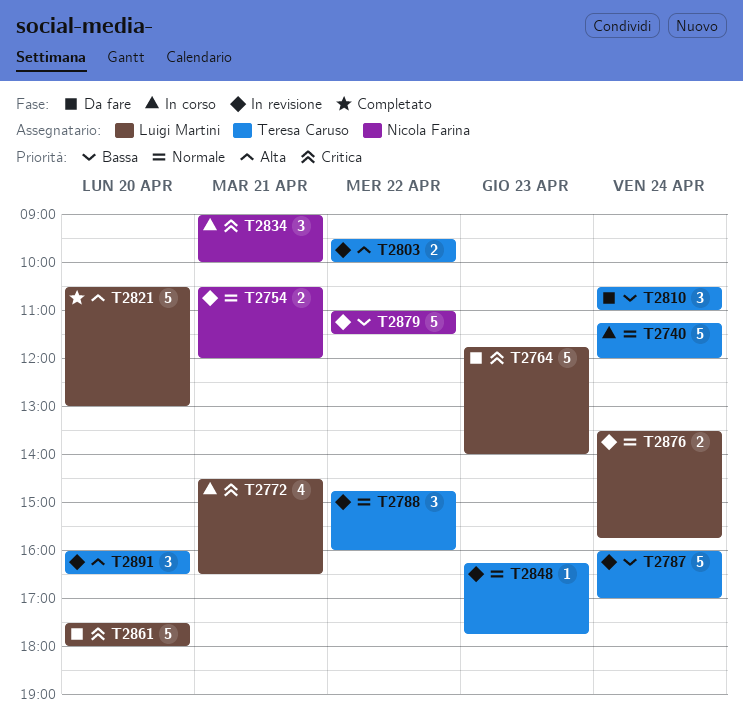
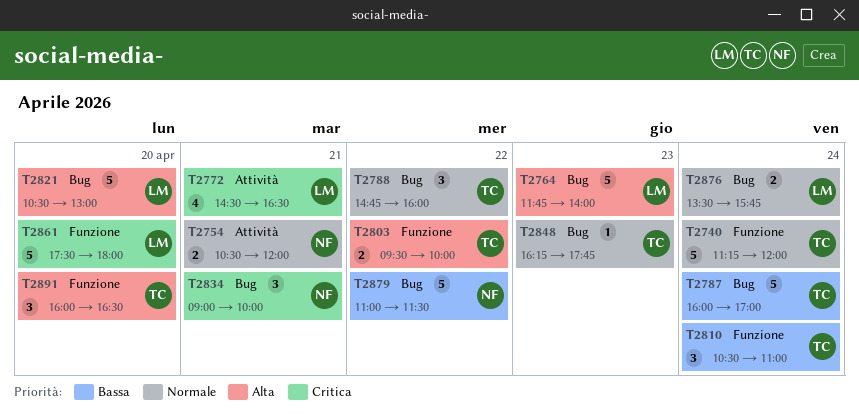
T2764, priority: Critica -> Alta

